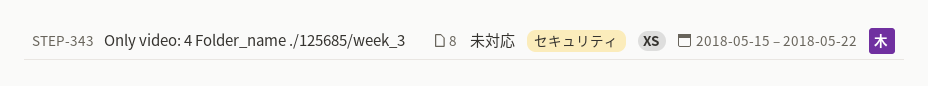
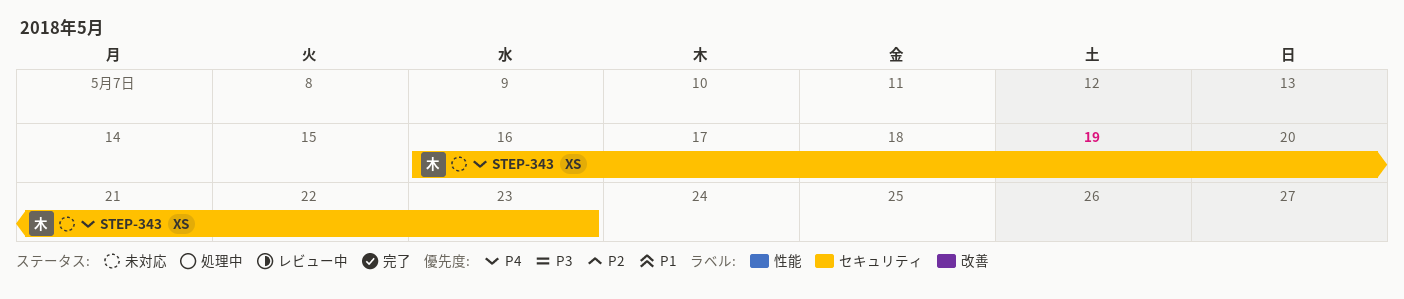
STEP-343, start: May 15 -> May 16
STEP-343, due: May 22 -> May 23

